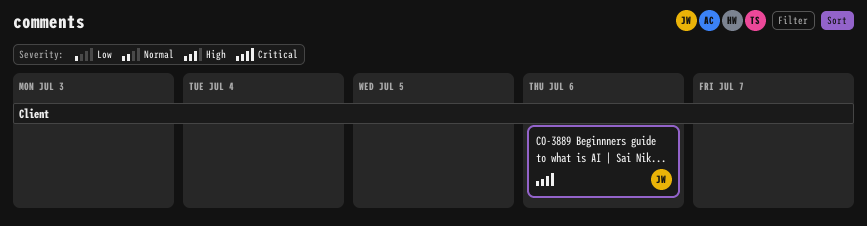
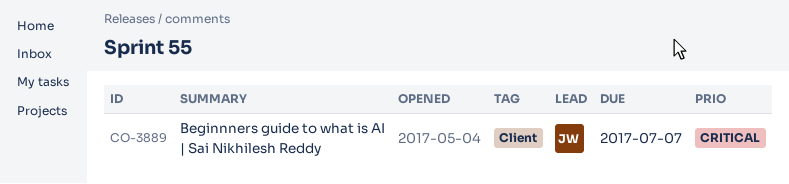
CO-3889, due: Jul 6 -> Jul 7

